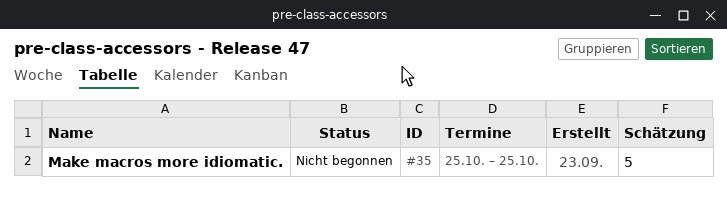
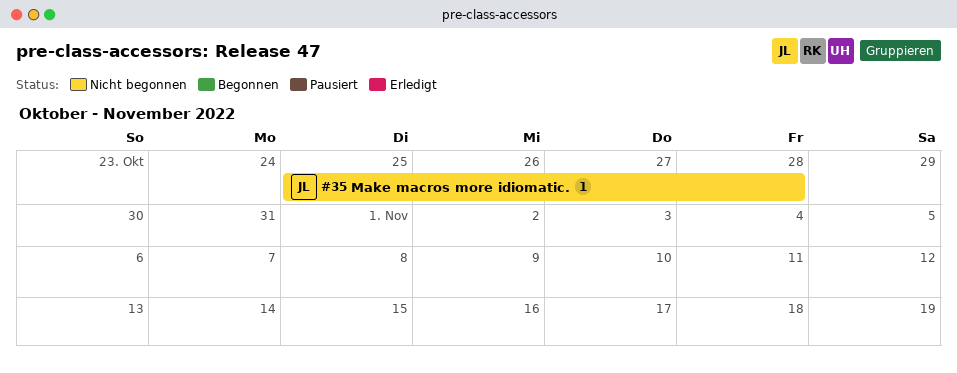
#35, estimate: 5 -> 1
#35, due: Oct 25 -> Oct 28

